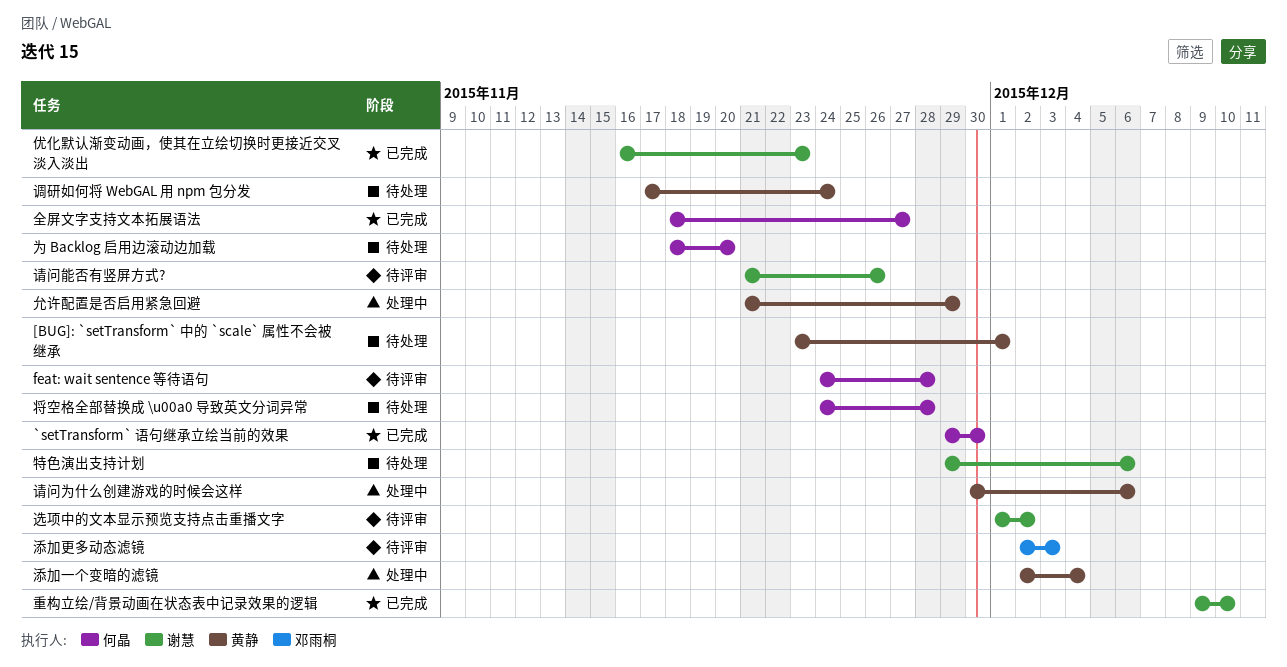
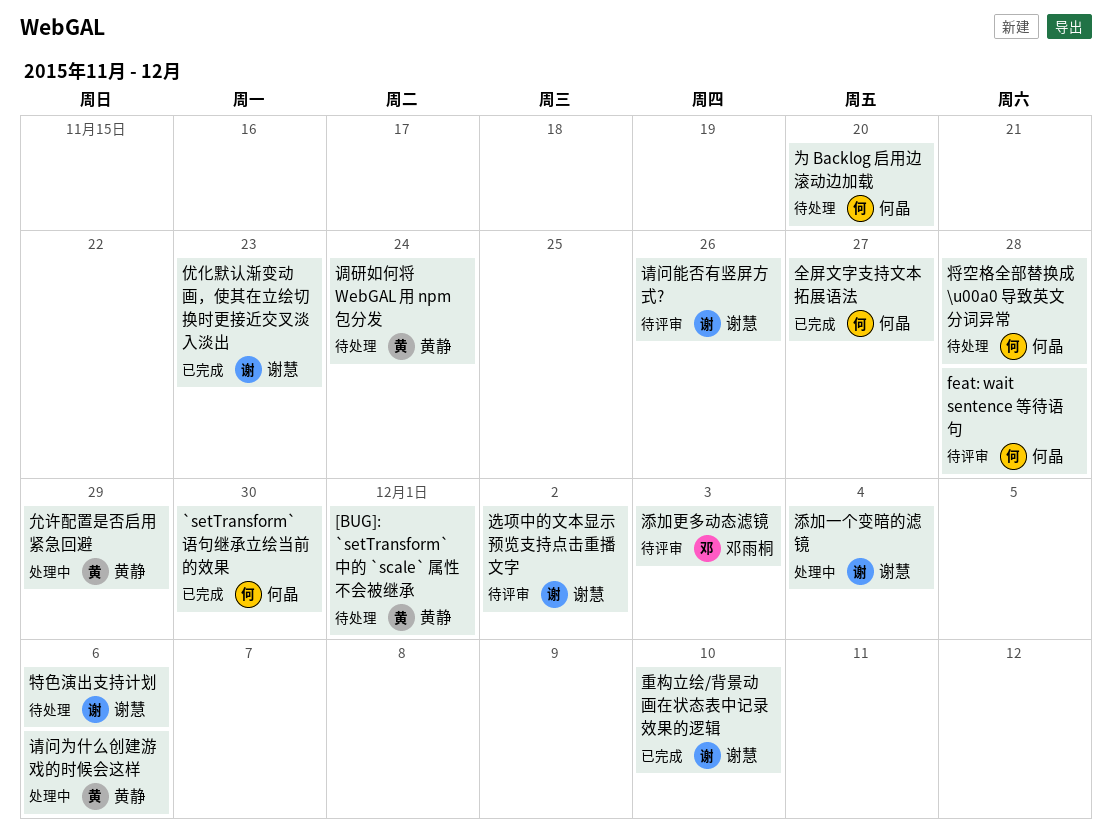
添加一个变暗的滤镜, owner: 黄静 -> 谢慧

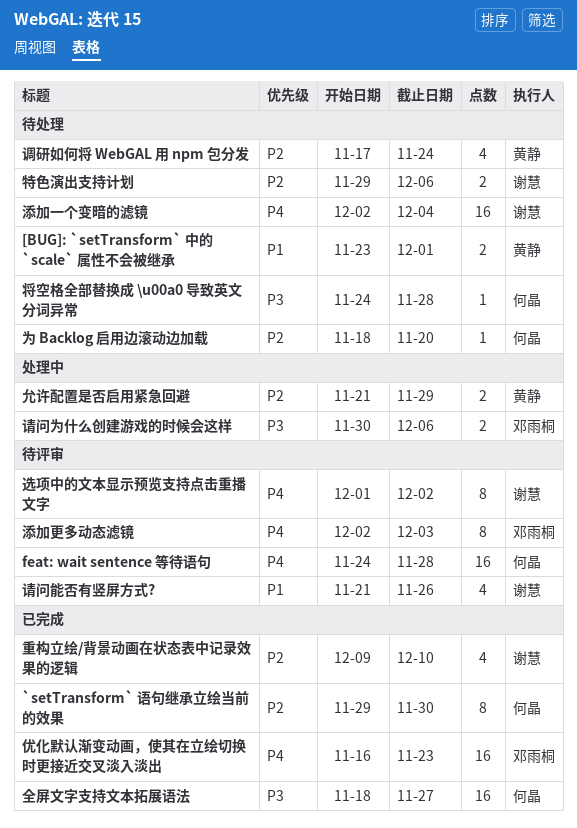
优化默认渐变动画，使其在立绘切换时更接近交叉淡入淡出, owner: 谢慧 -> 邓雨桐
添加一个变暗的滤镜, status: 处理中 -> 待处理
请问为什么创建游戏的时候会这样, owner: 黄静 -> 邓雨桐

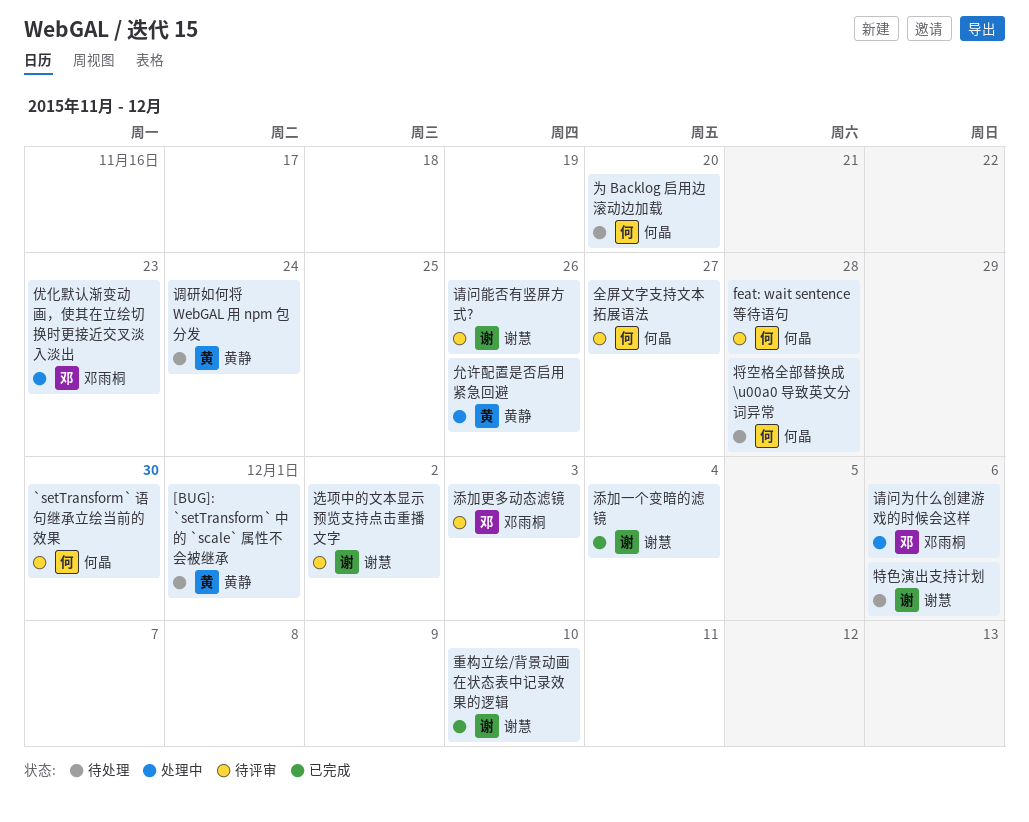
`setTransform` 语句继承立绘当前的效果, status: 已完成 -> 待评审
优化默认渐变动画，使其在立绘切换时更接近交叉淡入淡出, status: 已完成 -> 处理中
允许配置是否启用紧急回避, due: Nov 29 -> Nov 26
全屏文字支持文本拓展语法, status: 已完成 -> 待评审
添加一个变暗的滤镜, status: 待处理 -> 已完成

